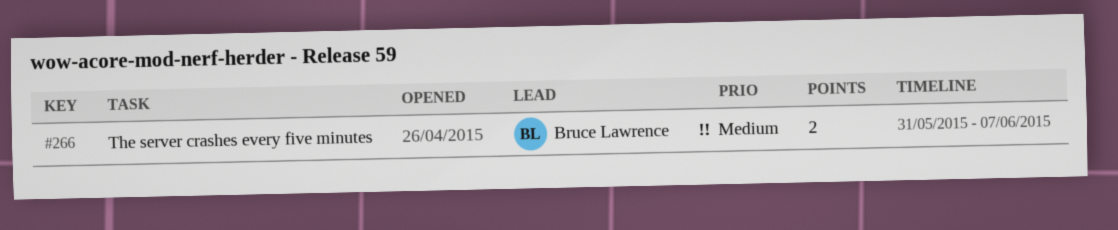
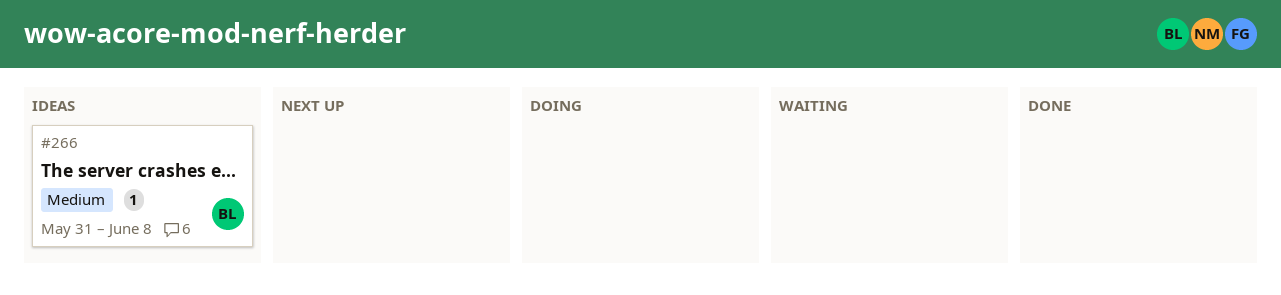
#266, estimate: 2 -> 1
#266, due: Jun 7 -> Jun 8

